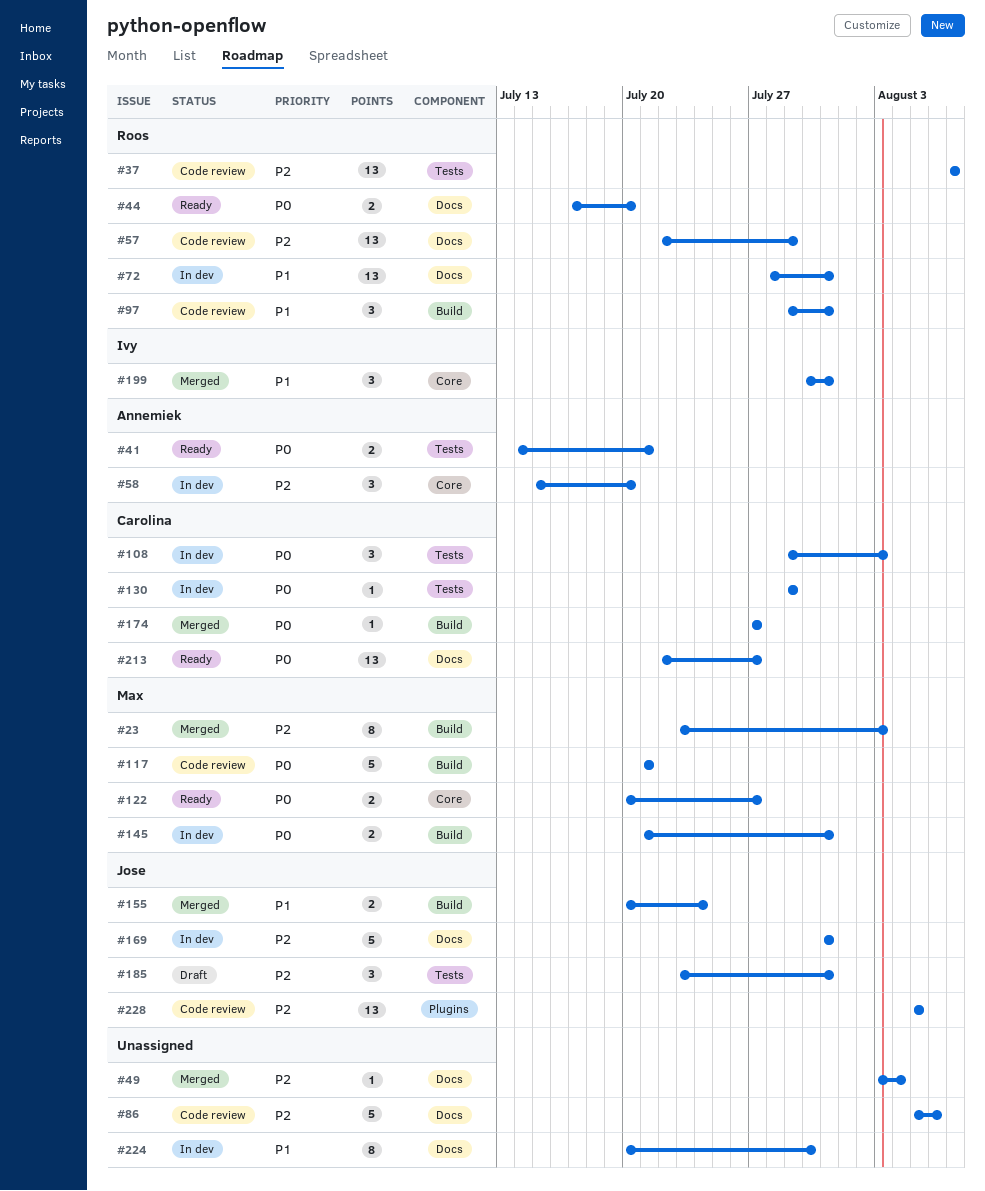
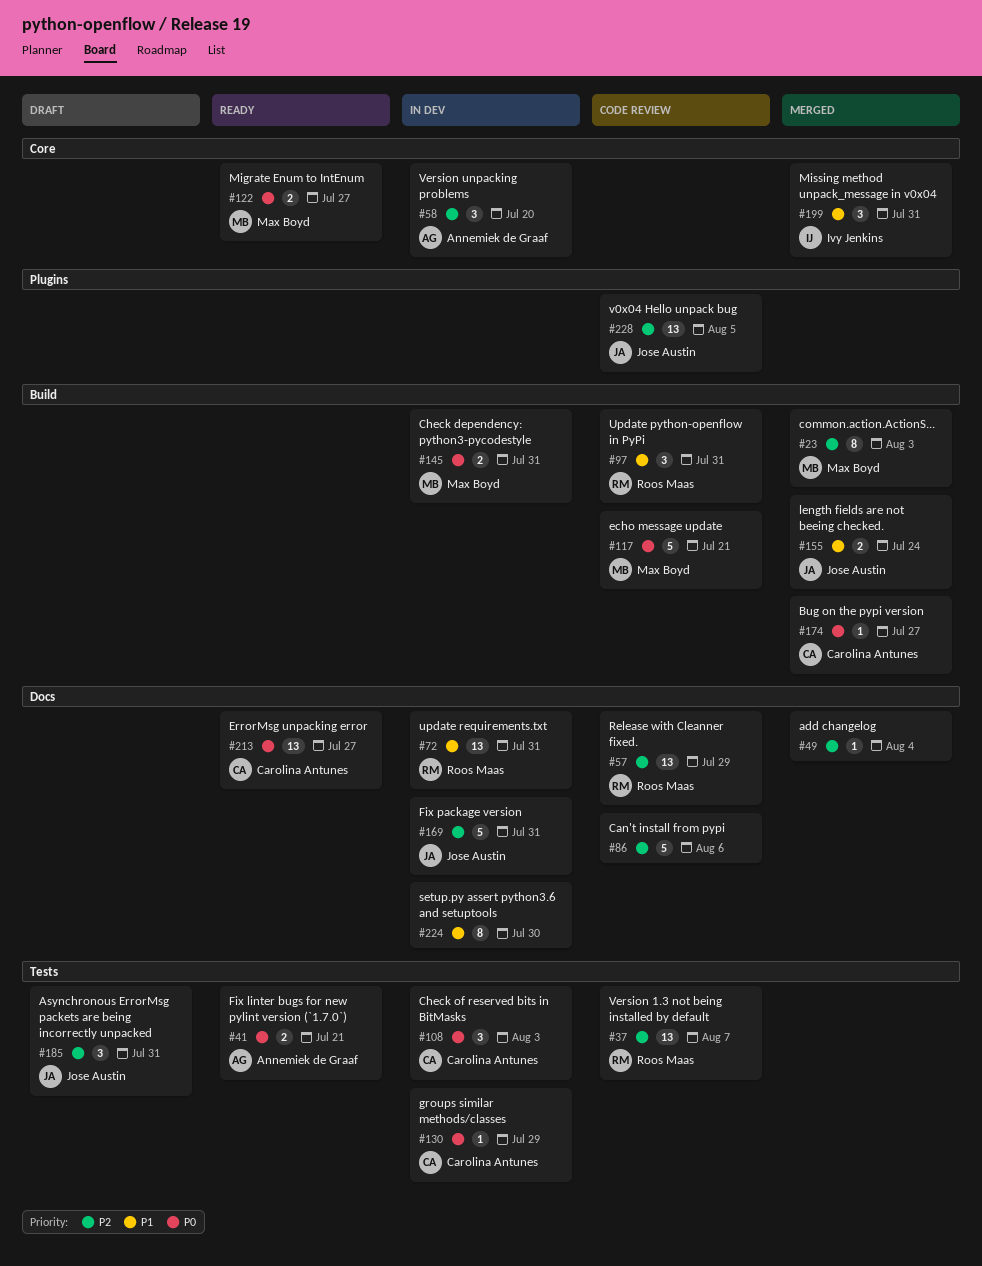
#44: present -> none

